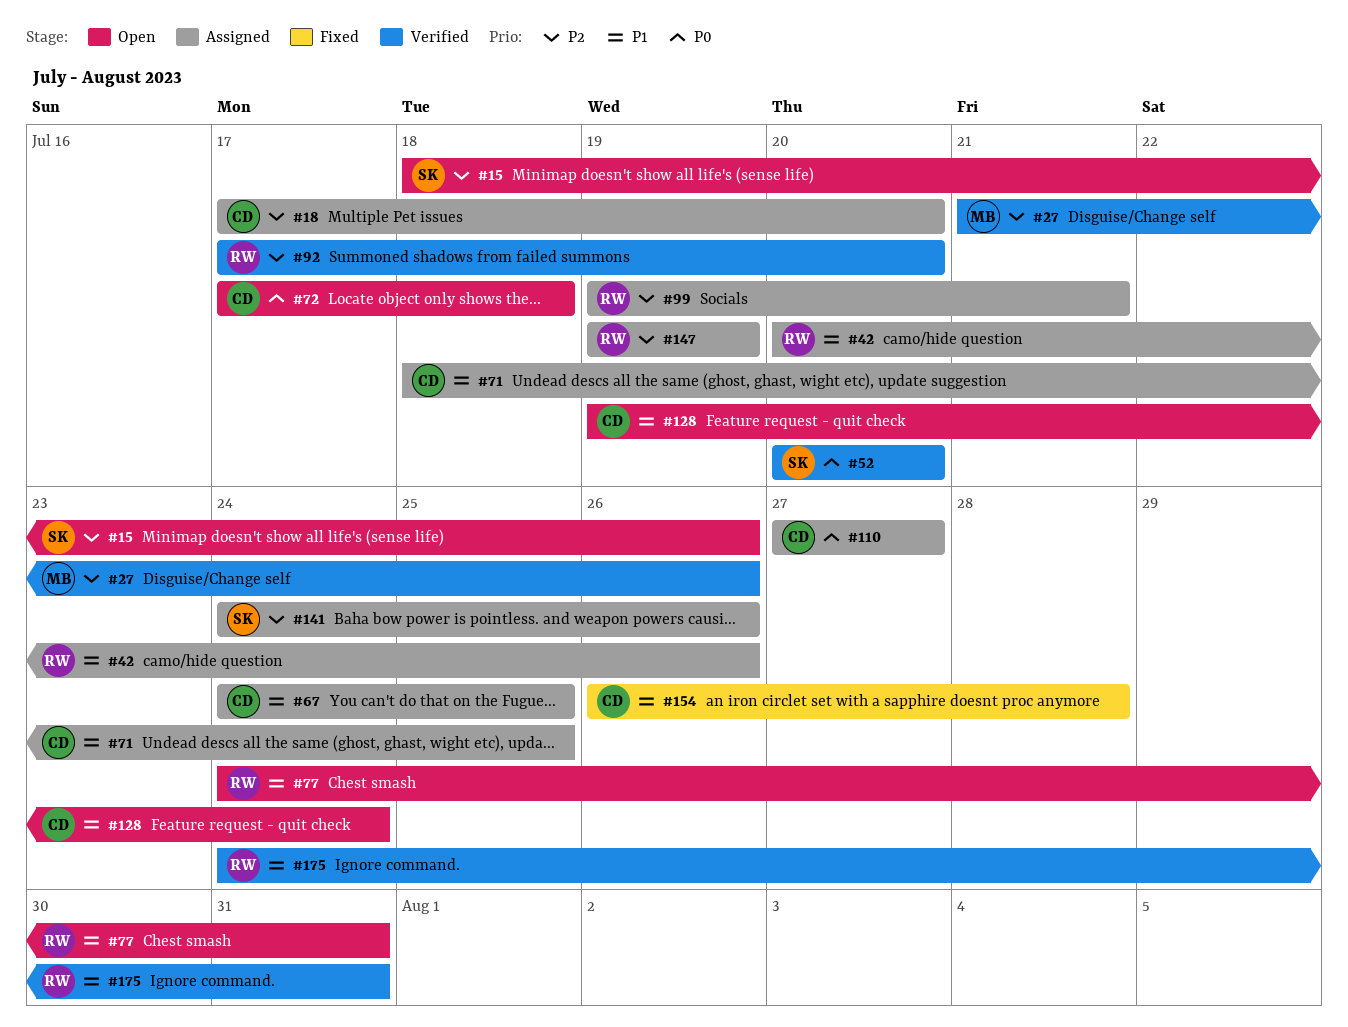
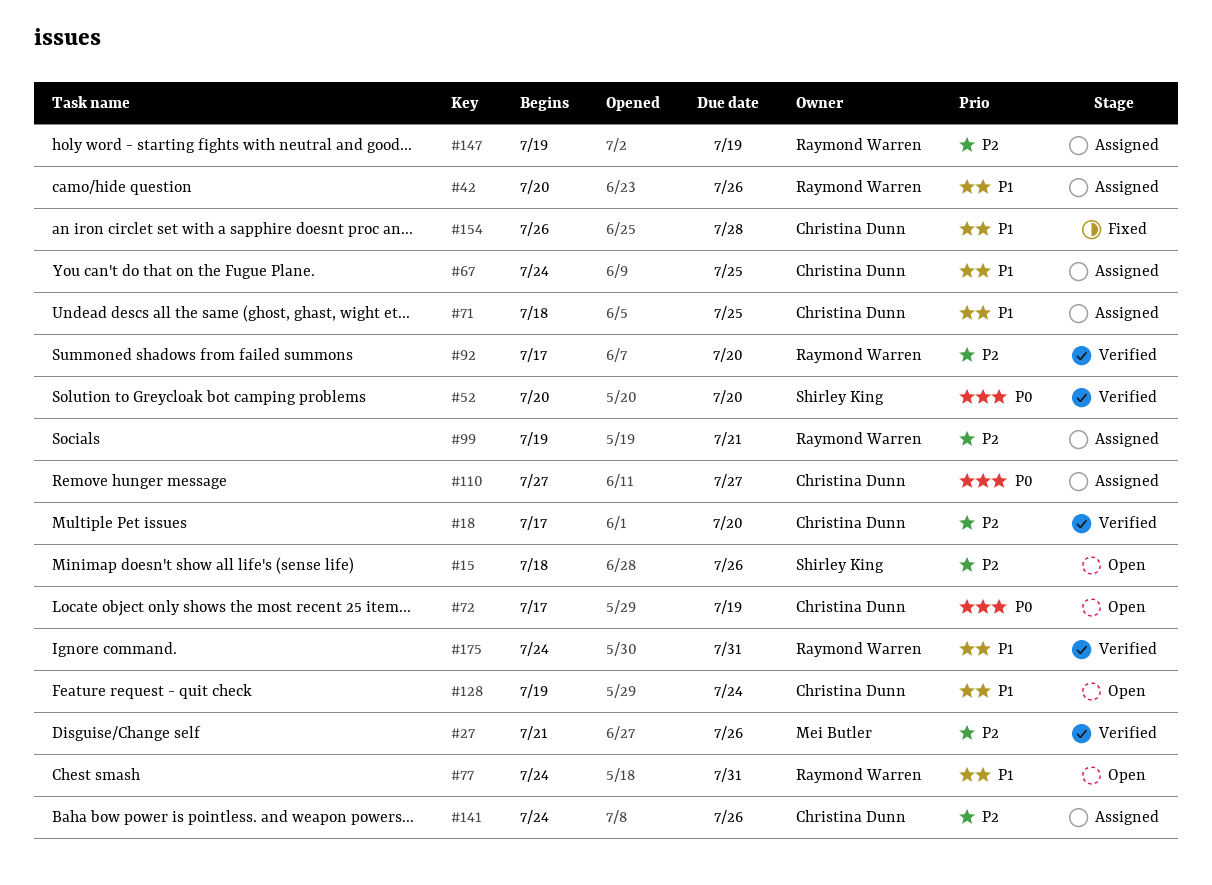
#18, status: Assigned -> Verified
#72, due: Jul 18 -> Jul 19
#141, owner: Shirley King -> Christina Dunn

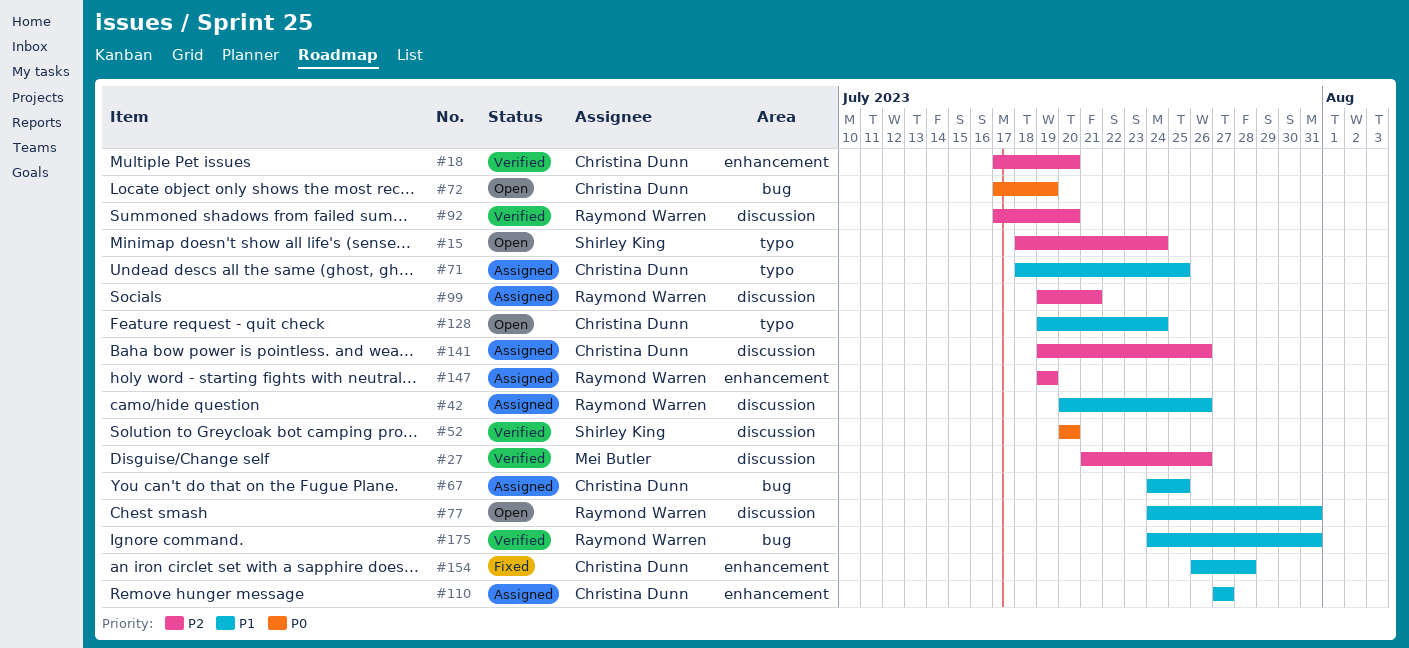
#15, due: Jul 26 -> Jul 24
#110, priority: P0 -> P1
#141, start: Jul 24 -> Jul 19

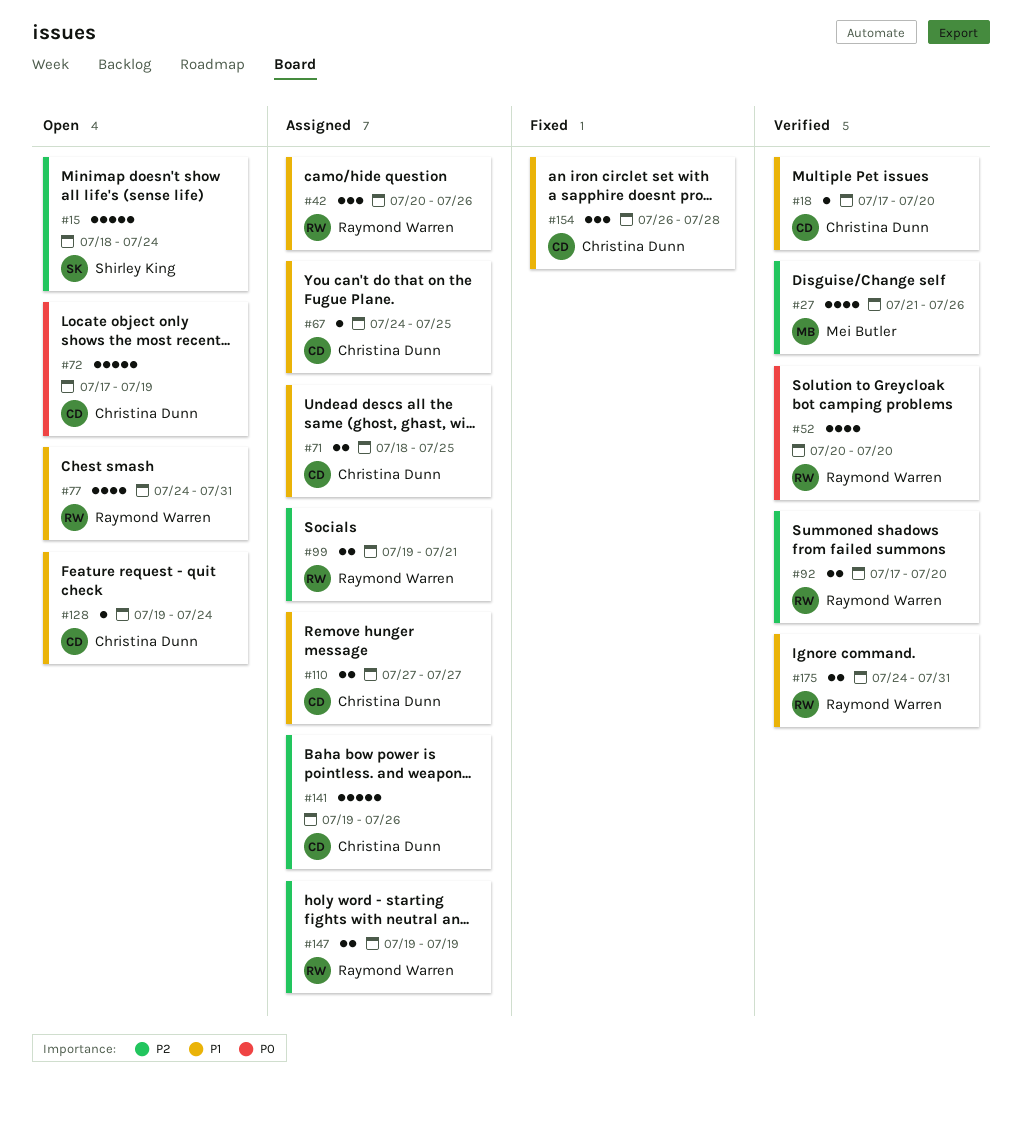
#18, priority: P2 -> P1
#52, owner: Shirley King -> Raymond Warren

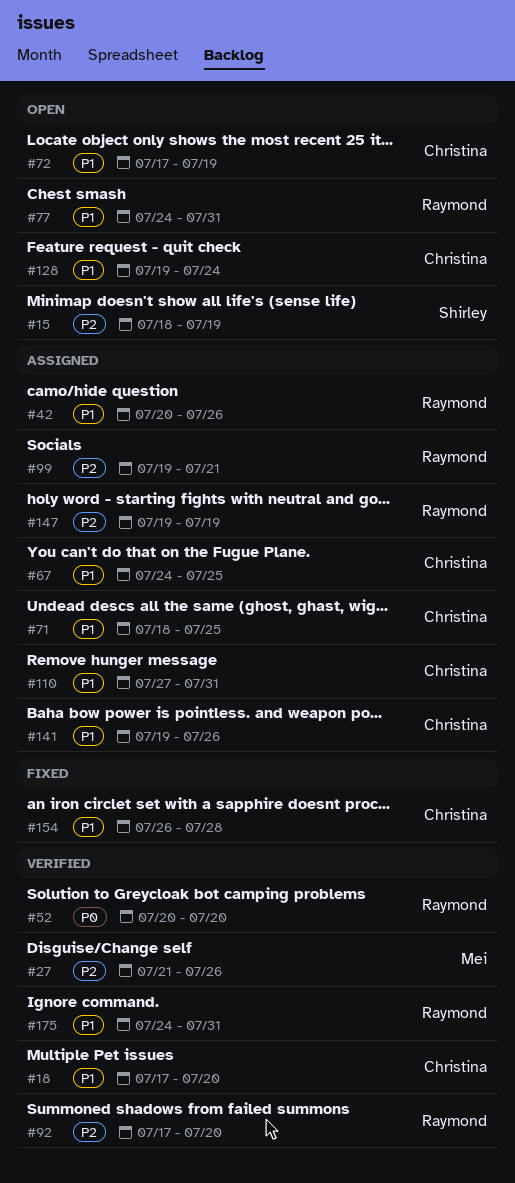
#15, due: Jul 24 -> Jul 19
#72, priority: P0 -> P1
#110, due: Jul 27 -> Jul 31
#141, priority: P2 -> P1

